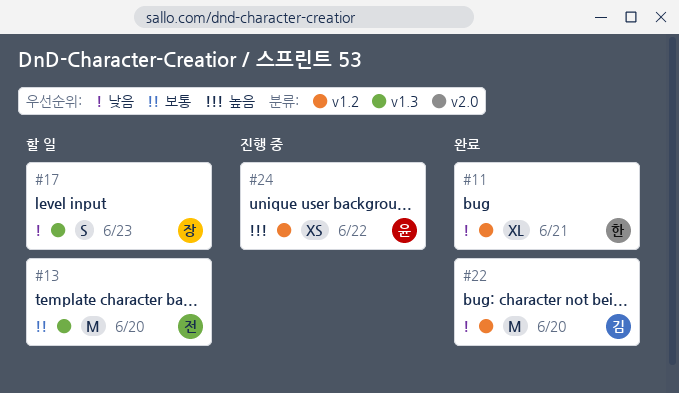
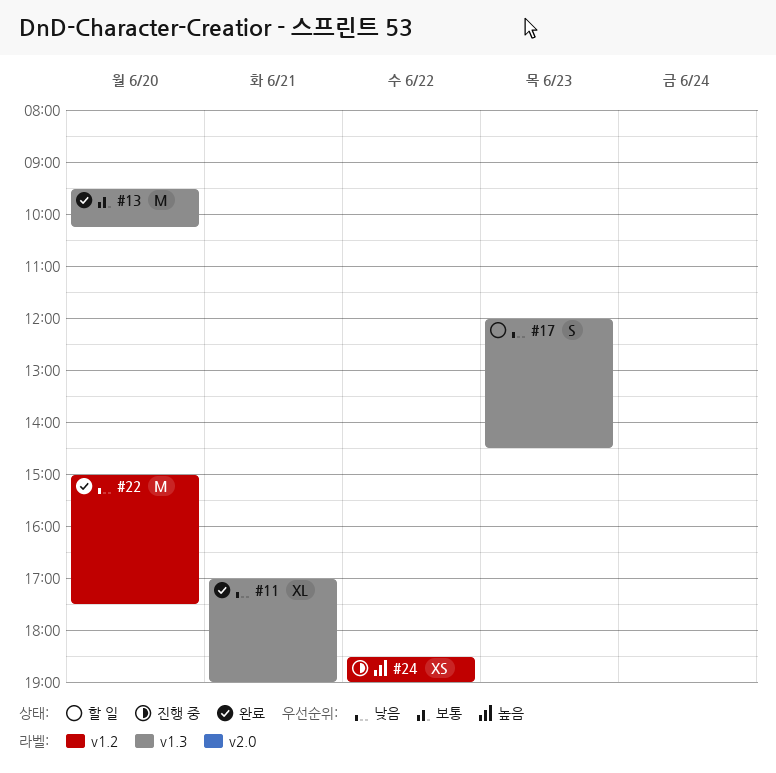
#11, label: v1.2 -> v1.3
#13, status: 할 일 -> 완료

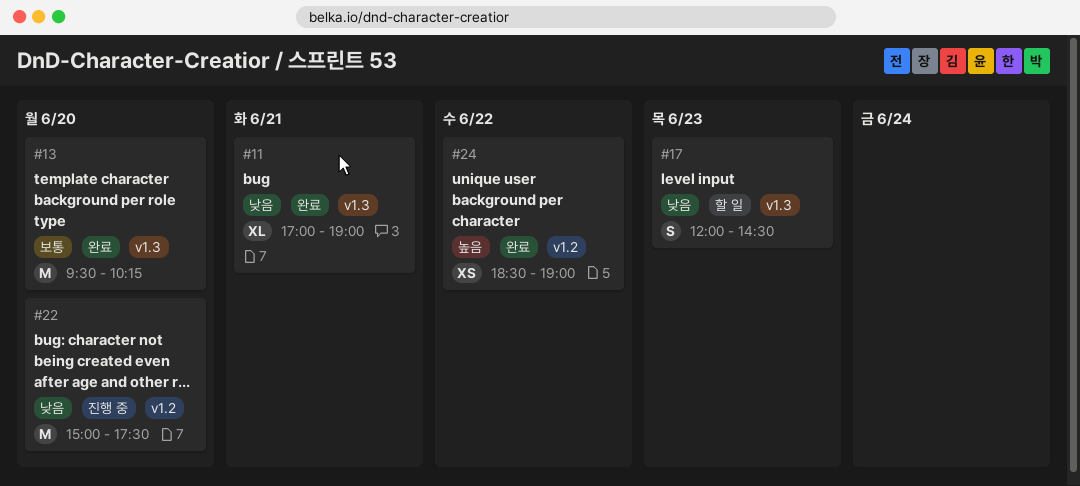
#22, status: 완료 -> 진행 중
#24, status: 진행 중 -> 완료

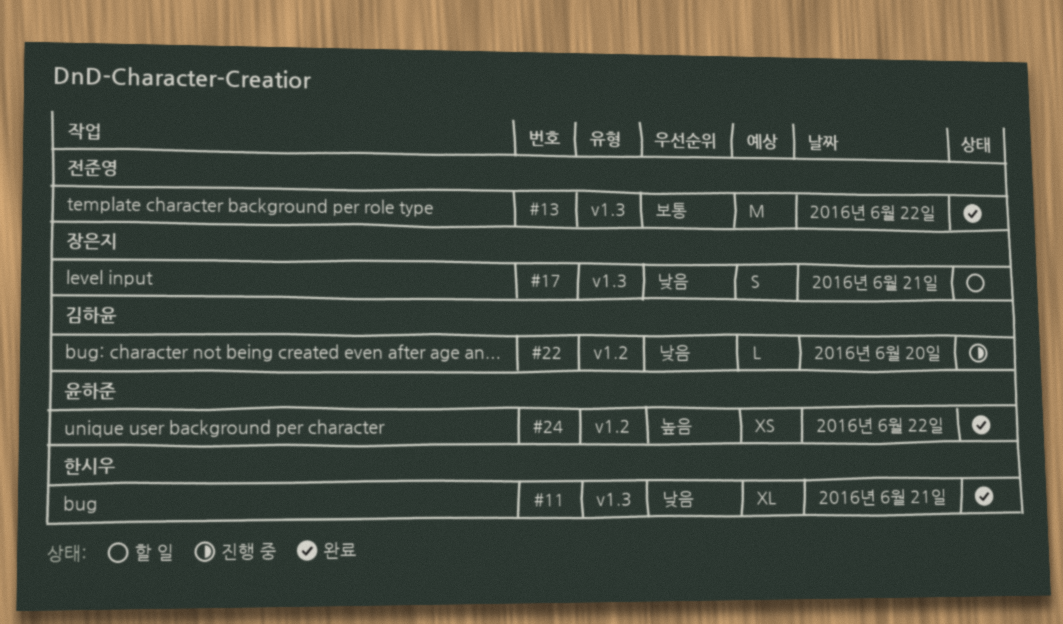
#13, day: Jun 20 -> Jun 22
#17, day: Jun 23 -> Jun 21
#22, estimate: M -> L

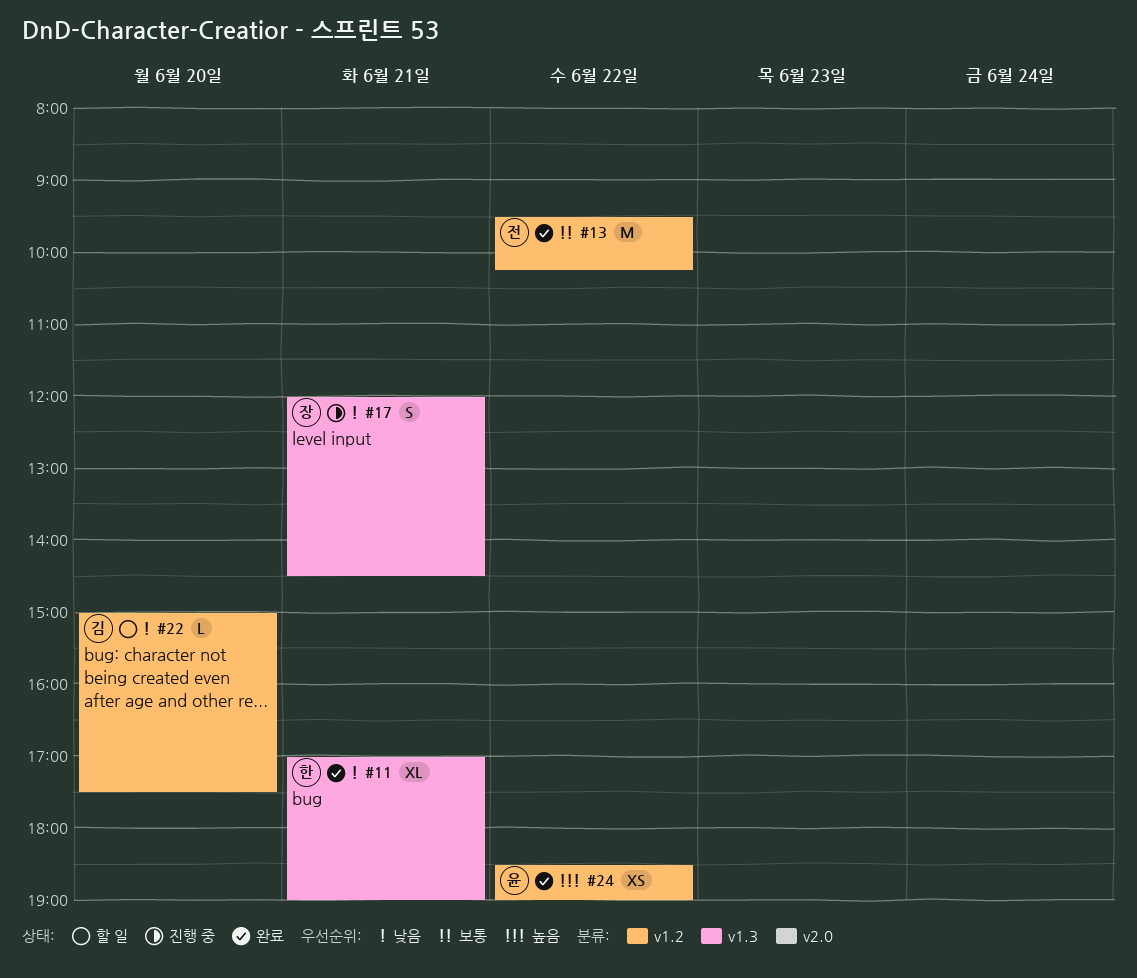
#13, label: v1.3 -> v1.2
#17, status: 할 일 -> 진행 중
#22, status: 진행 중 -> 할 일

